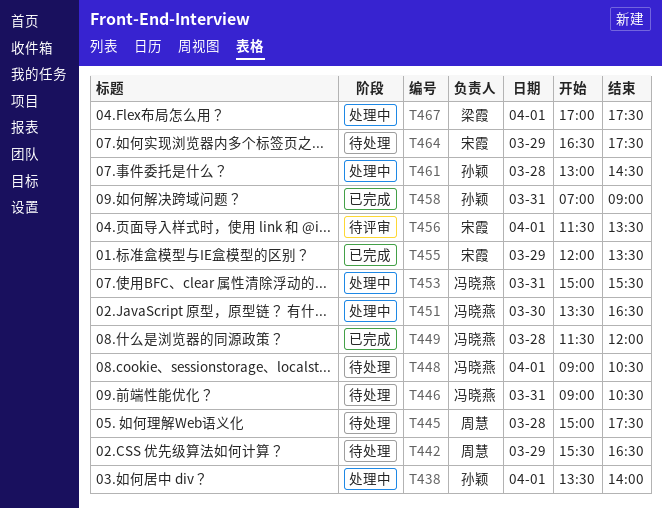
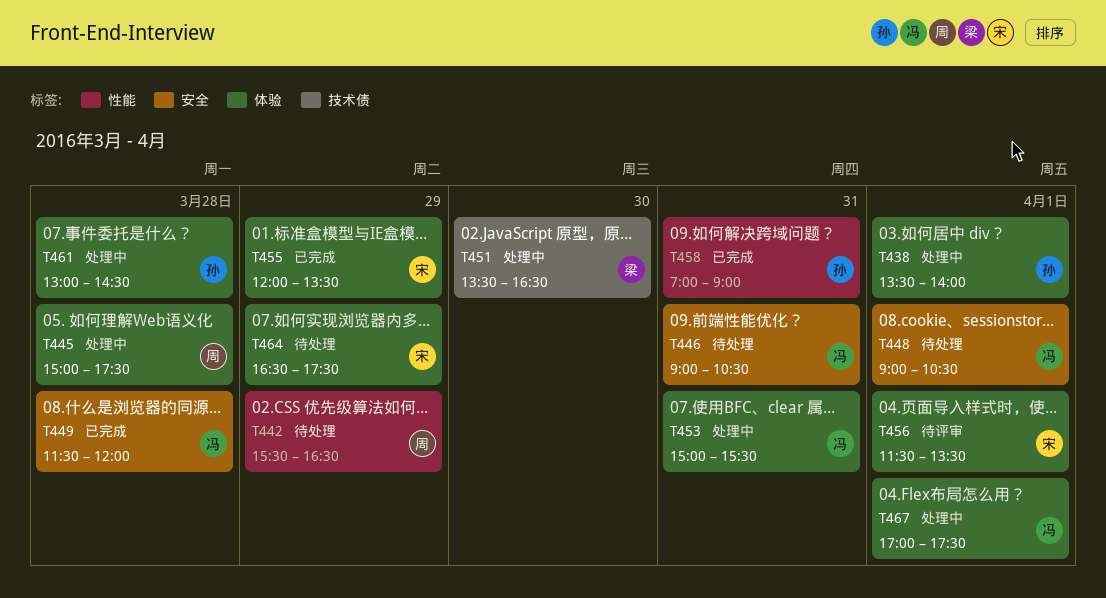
T445, status: 待处理 -> 处理中
T451, owner: 冯晓燕 -> 梁霞
T467, owner: 梁霞 -> 冯晓燕

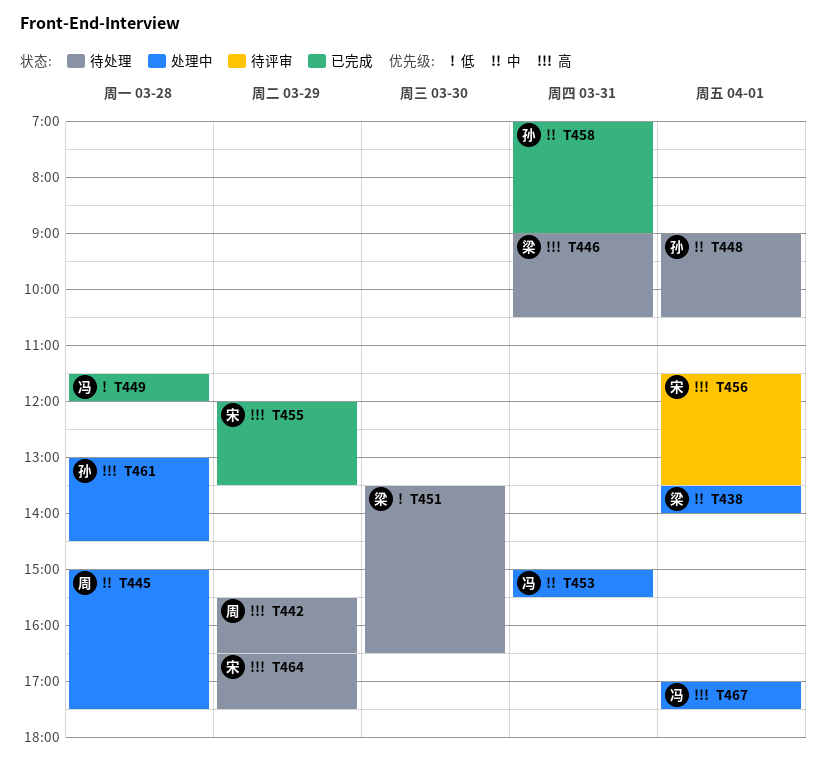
T438, owner: 孙 -> 梁
T446, owner: 冯 -> 梁
T448, owner: 冯 -> 孙
T451, status: 处理中 -> 待处理

